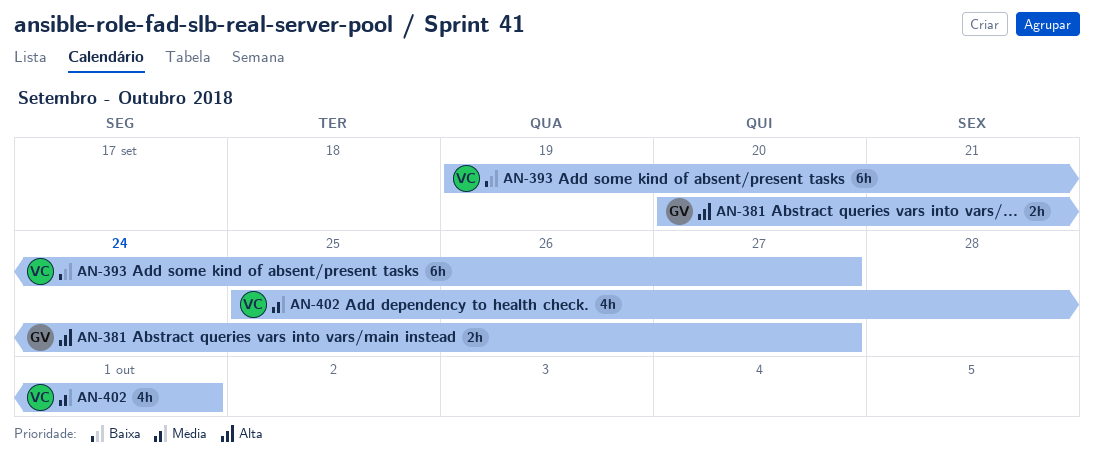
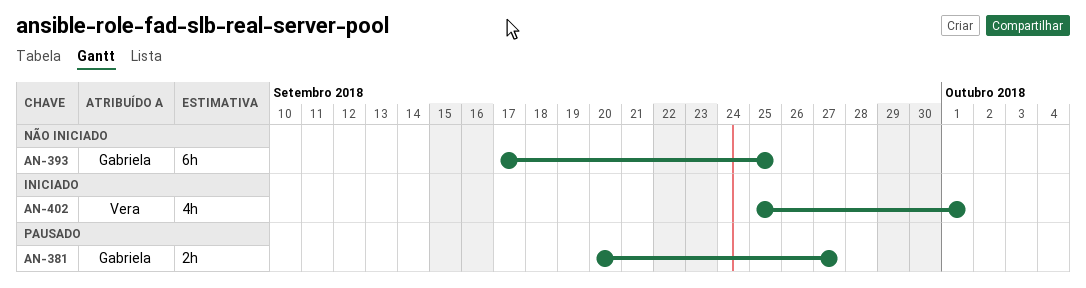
AN-393, owner: Vera -> Gabriela
AN-393, start: Sep 19 -> Sep 17
AN-393, due: Sep 27 -> Sep 25

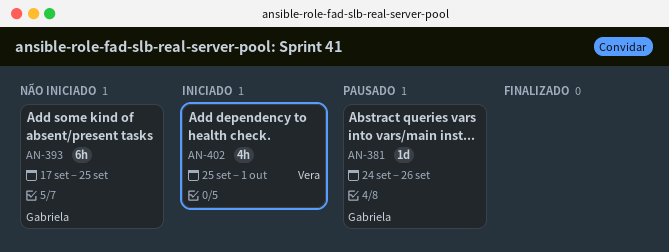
AN-381, estimate: 2h -> 1d
AN-381, start: Sep 20 -> Sep 24
AN-381, due: Sep 27 -> Sep 26

